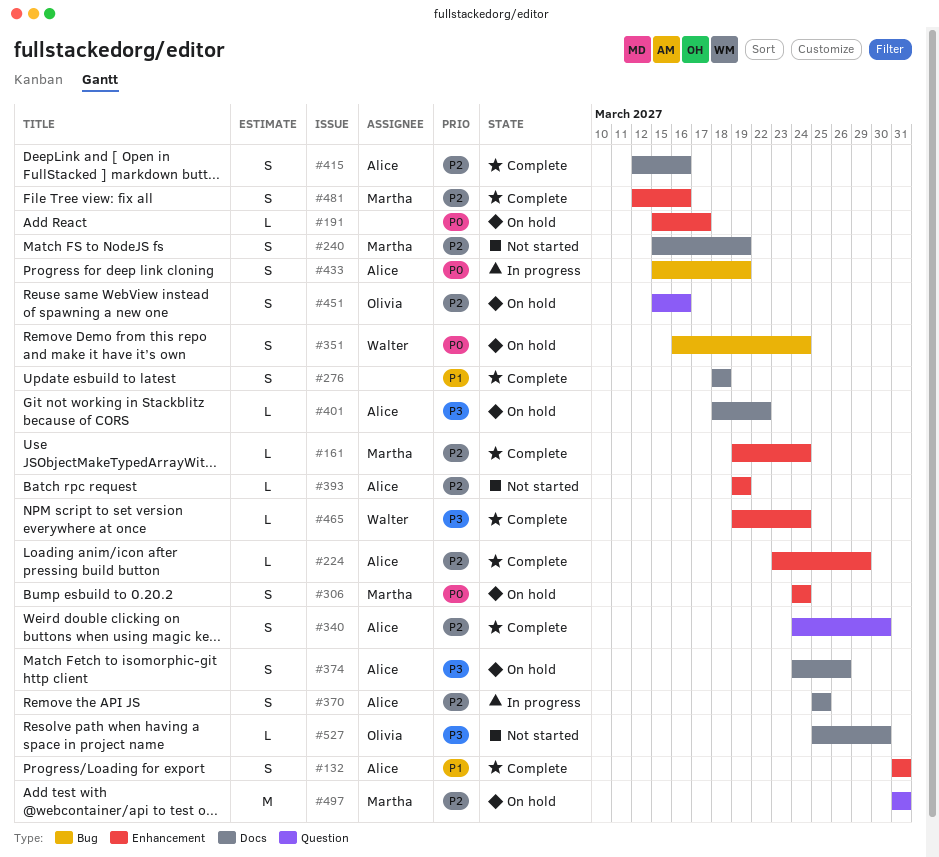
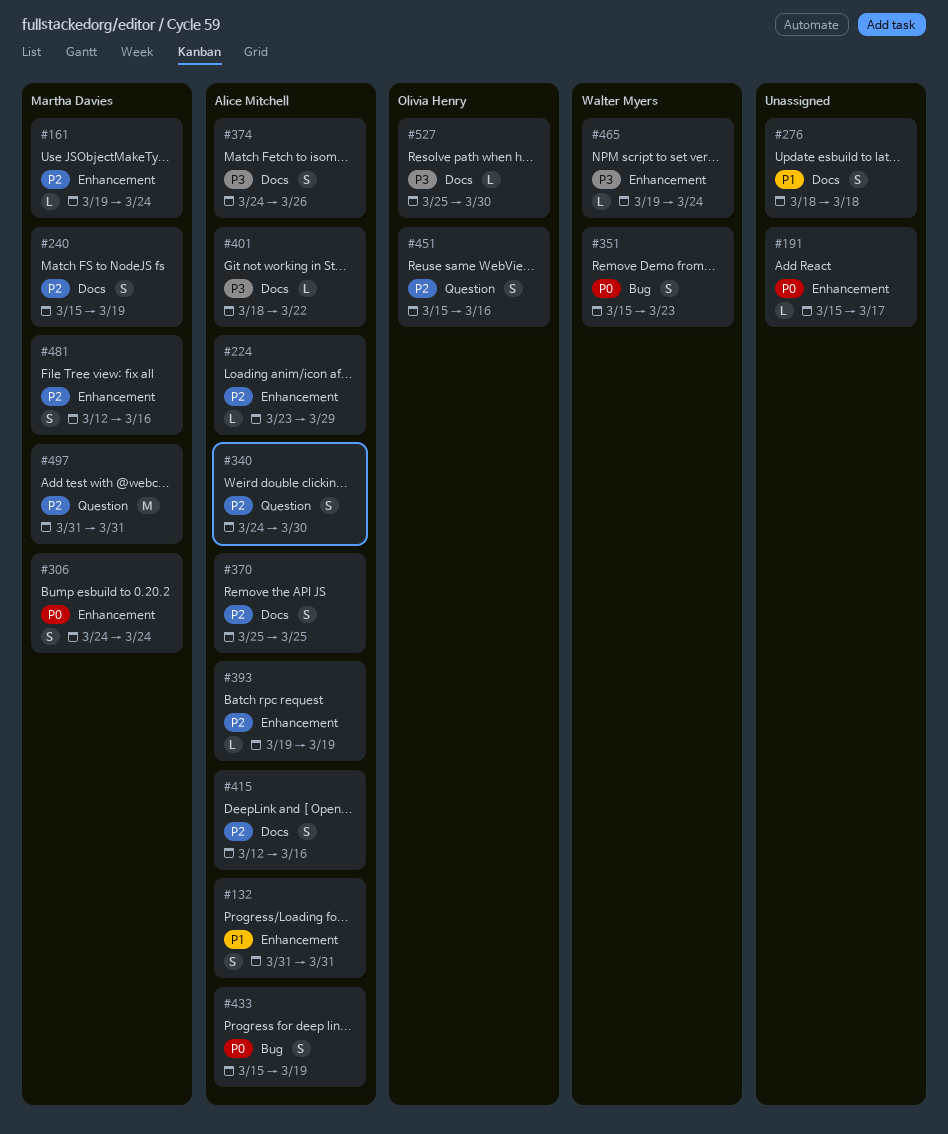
#351, start: Mar 16 -> Mar 15
#351, due: Mar 24 -> Mar 23

